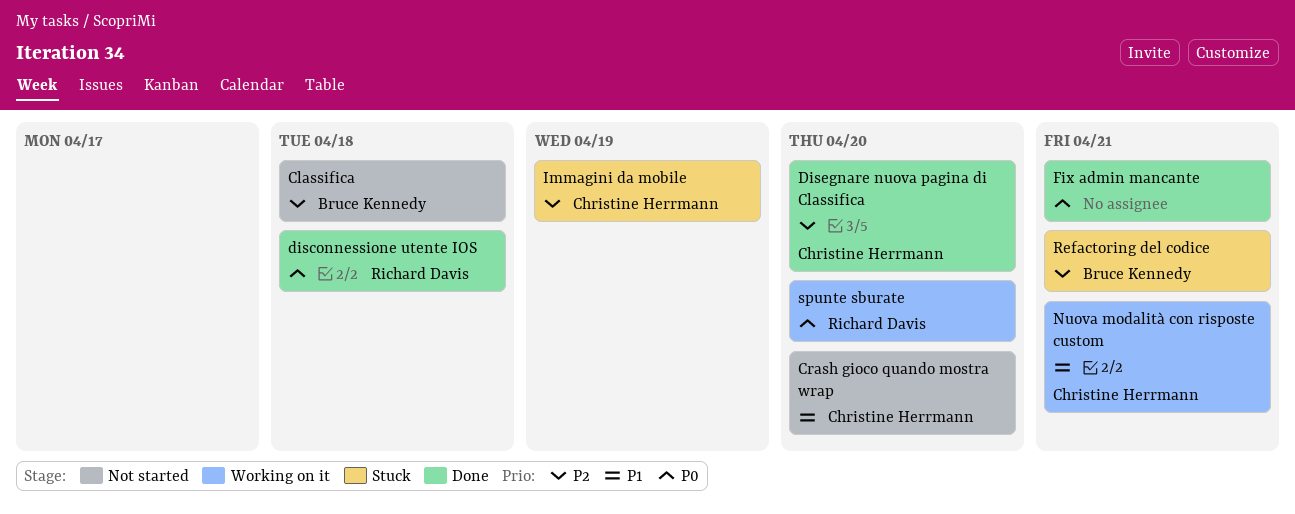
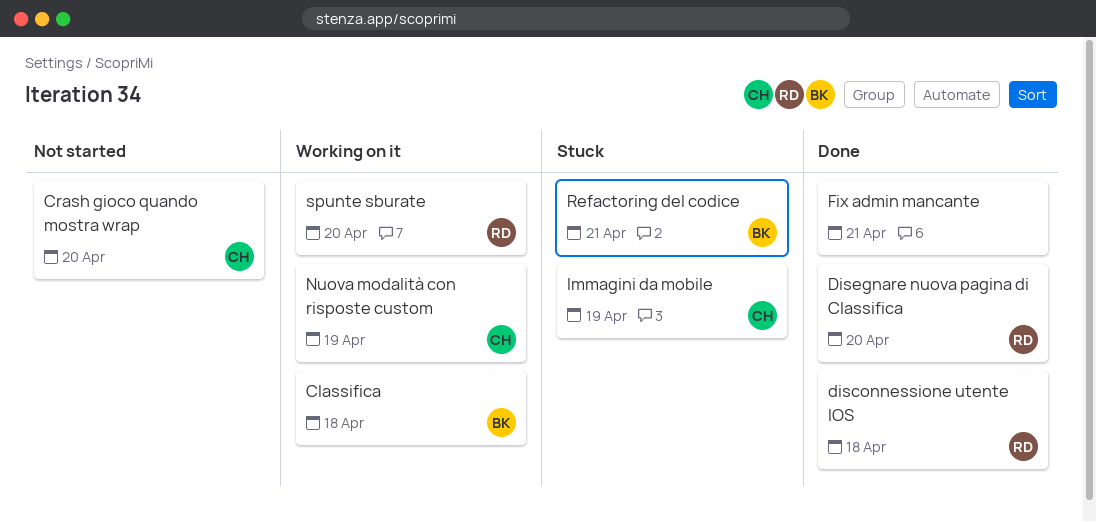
Classifica, status: Not started -> Working on it
Disegnare nuova pagina di Classifica, owner: Christine Herrmann -> Richard Davis
Nuova modalità con risposte custom, due: Apr 21 -> Apr 19

